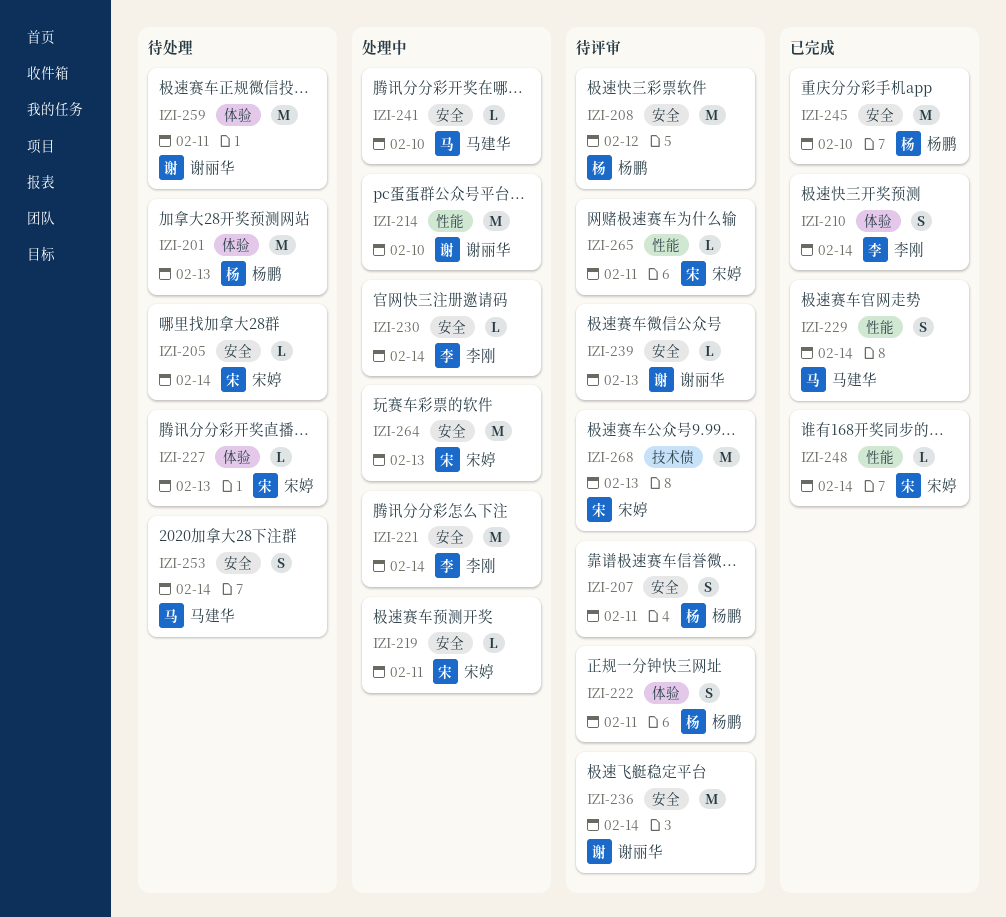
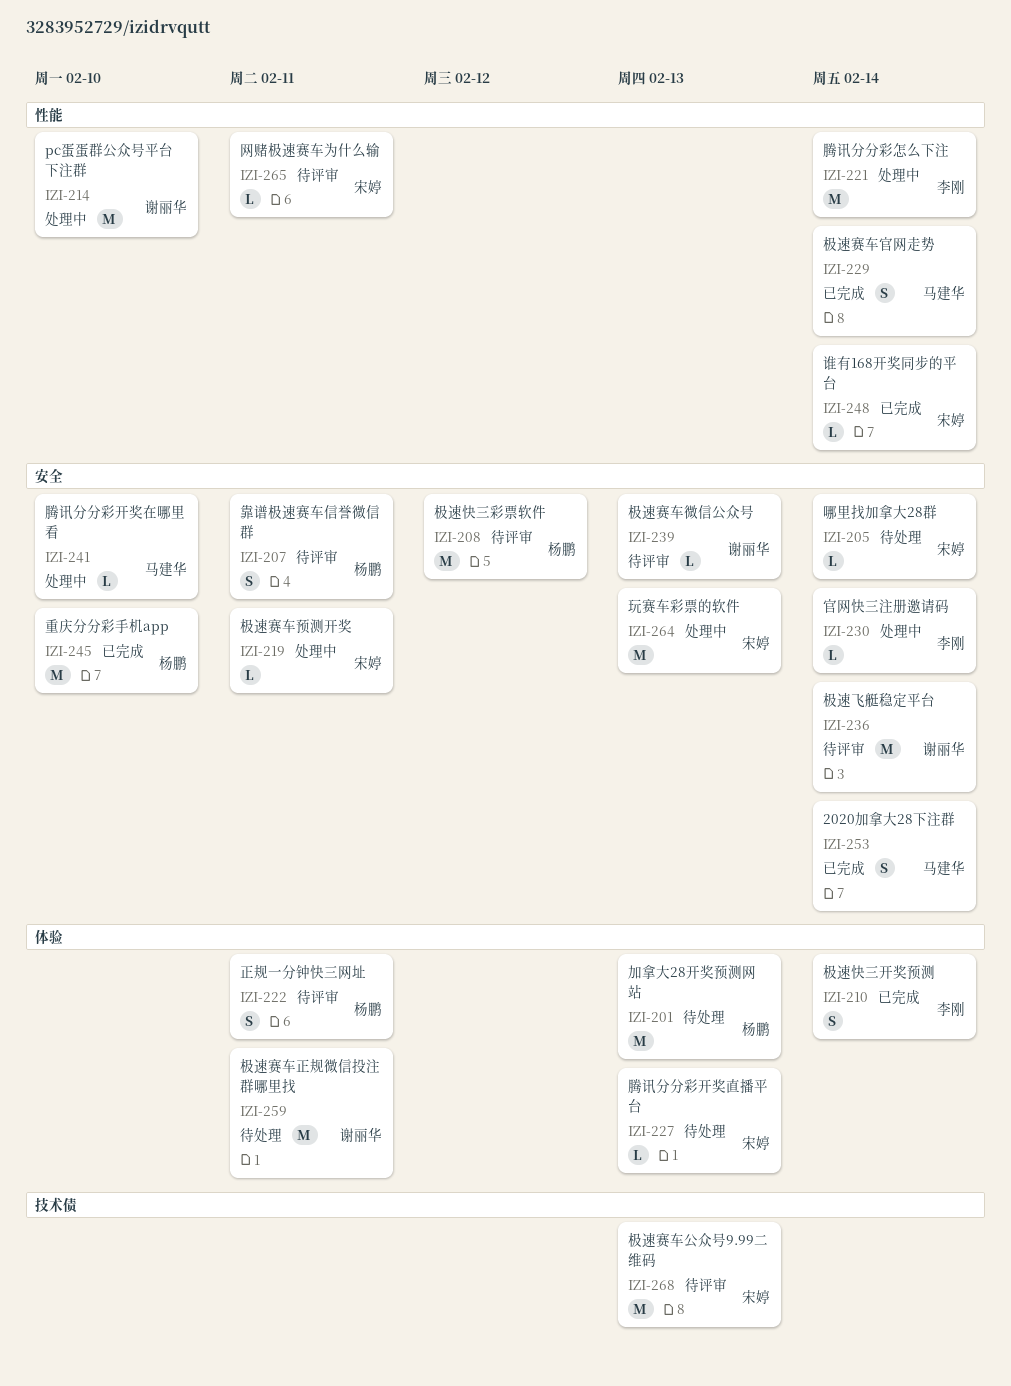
IZI-221, label: 安全 -> 性能
IZI-253, status: 待处理 -> 已完成

